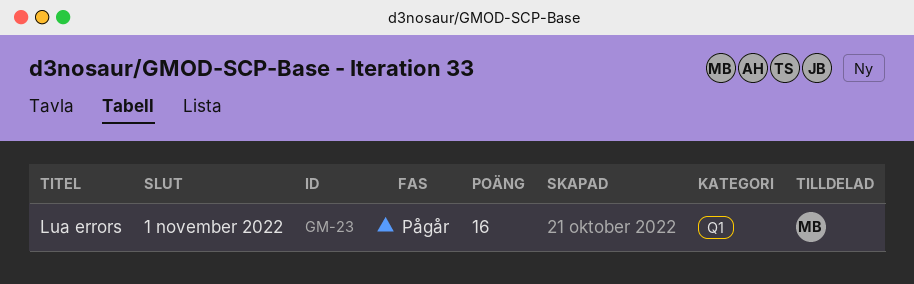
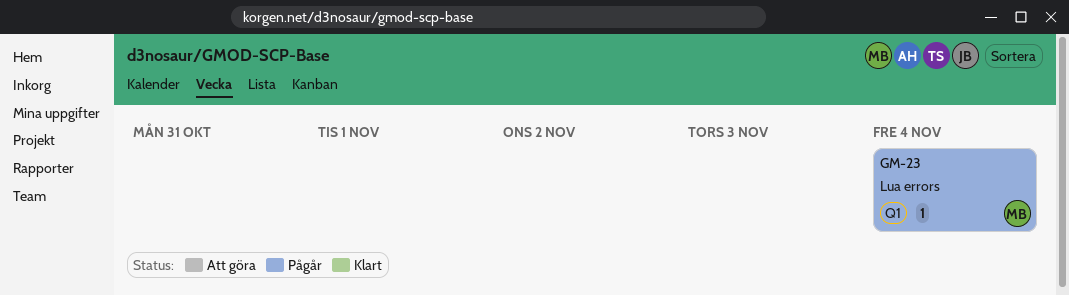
GM-23, estimate: 16 -> 1
GM-23, due: Nov 1 -> Nov 4

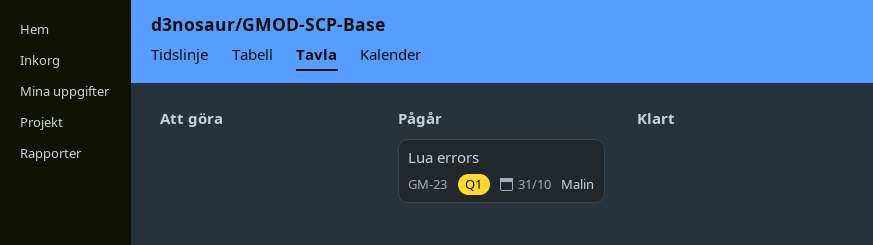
GM-23, due: Nov 4 -> Oct 31

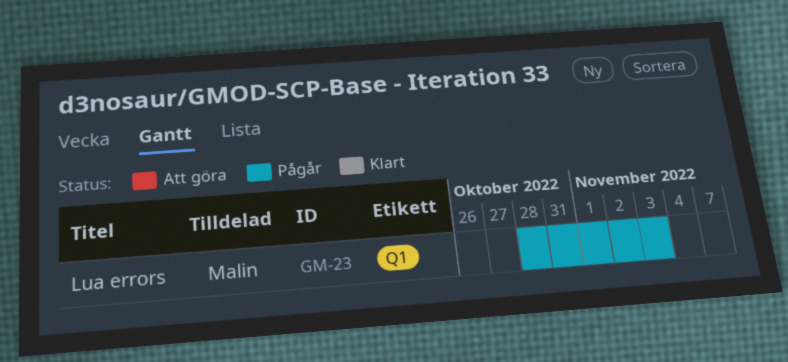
GM-23, due: Oct 31 -> Nov 3

